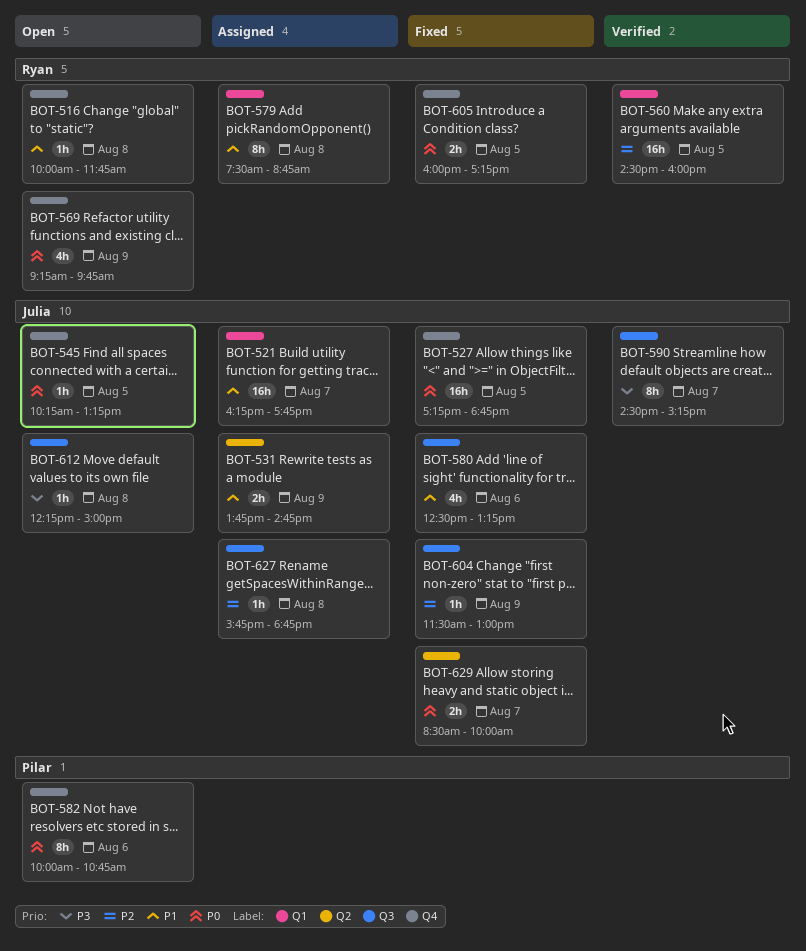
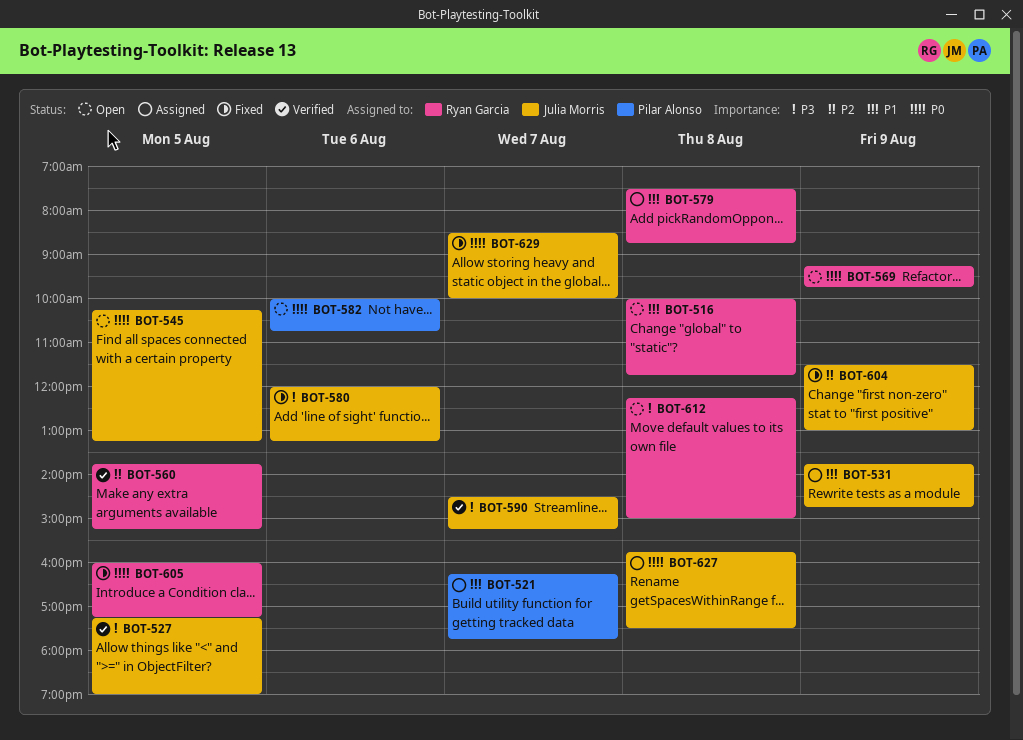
BOT-521, owner: Julia Morris -> Pilar Alonso
BOT-527, status: Fixed -> Verified
BOT-527, priority: P0 -> P3
BOT-527, ends: 18:45 -> 19:00
BOT-560, begins: 14:30 -> 13:45
BOT-560, ends: 16:00 -> 15:15
BOT-580, priority: P1 -> P3
BOT-580, begins: 12:30 -> 12:00
BOT-612, owner: Julia Morris -> Ryan Garcia
BOT-627, priority: P2 -> P0
BOT-627, ends: 18:45 -> 17:30

